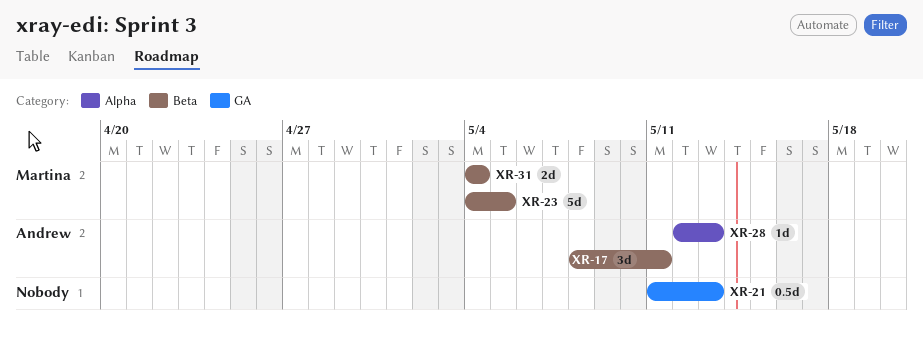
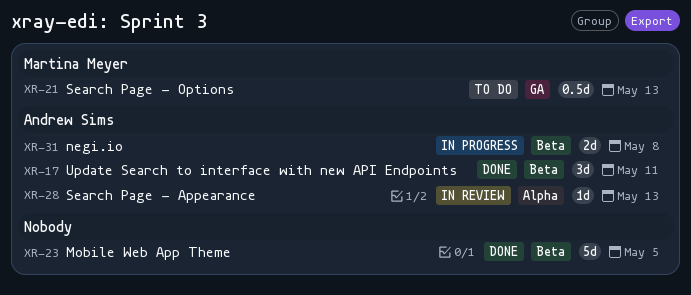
XR-21, owner: none -> Martina Meyer
XR-23, owner: Martina Meyer -> none
XR-31, owner: Martina Meyer -> Andrew Sims
XR-31, due: May 4 -> May 8

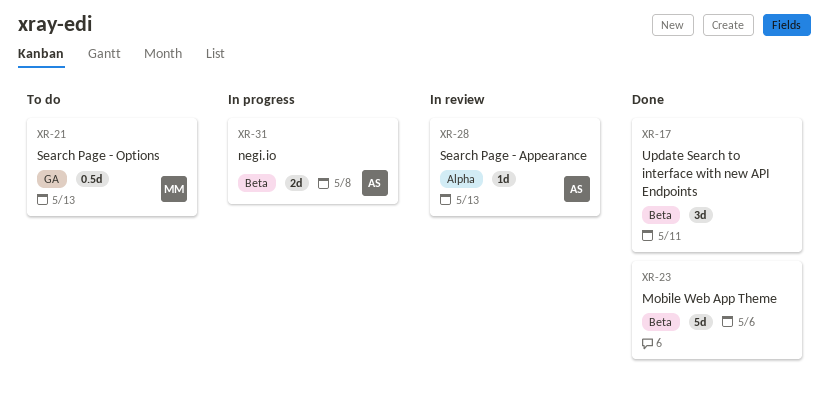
XR-17, owner: Andrew Sims -> none
XR-23, due: May 5 -> May 6

